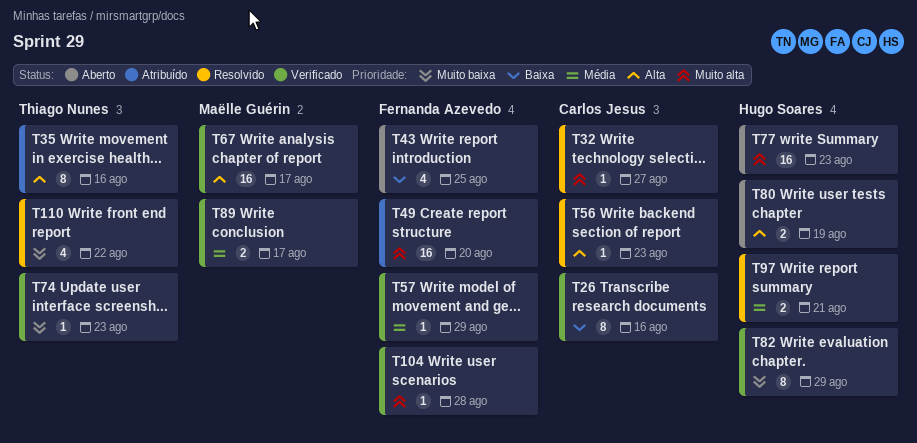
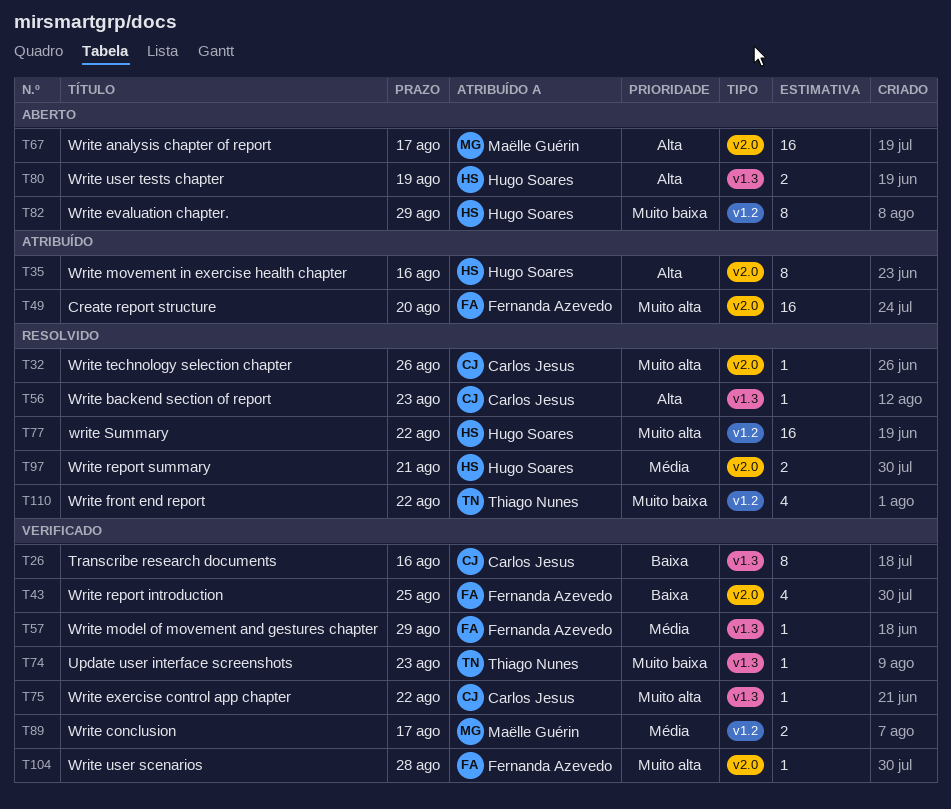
T32, due: Aug 27 -> Aug 26
T35, owner: Thiago Nunes -> Hugo Soares
T43, status: Aberto -> Verificado
T67, status: Verificado -> Aberto
T75: none -> present
T77, status: Aberto -> Resolvido
T77, due: Aug 23 -> Aug 22
T82, status: Verificado -> Aberto

